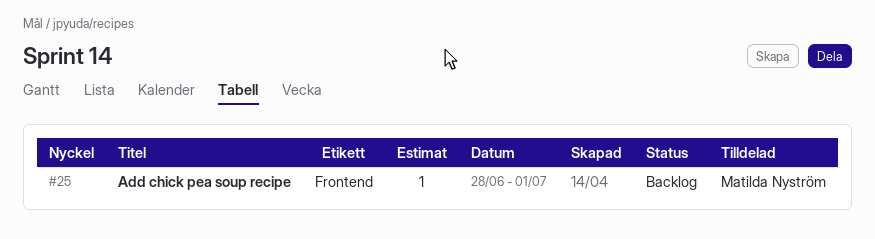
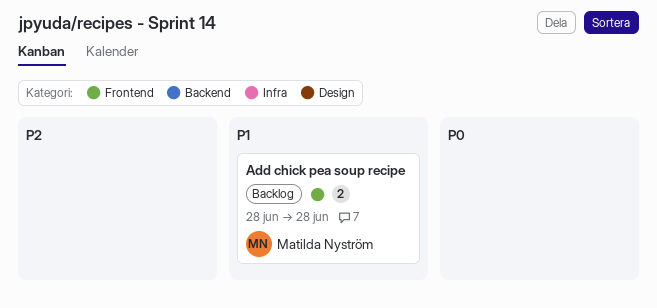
Add chick pea soup recipe, estimate: 1 -> 2
Add chick pea soup recipe, due: Jul 1 -> Jun 28

